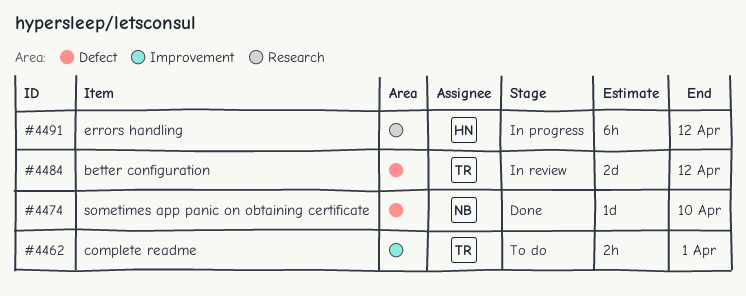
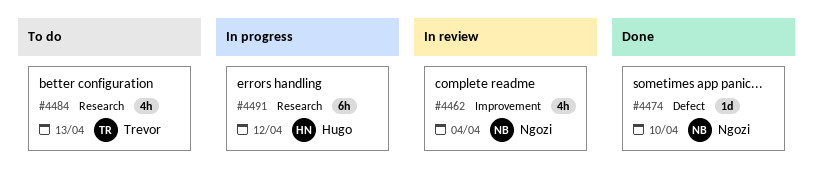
#4462, status: To do -> In review
#4462, owner: Trevor -> Ngozi
#4462, estimate: 2h -> 4h
#4462, due: Apr 1 -> Apr 4
#4484, status: In review -> To do
#4484, label: Defect -> Research
#4484, estimate: 2d -> 4h
#4484, due: Apr 12 -> Apr 13

